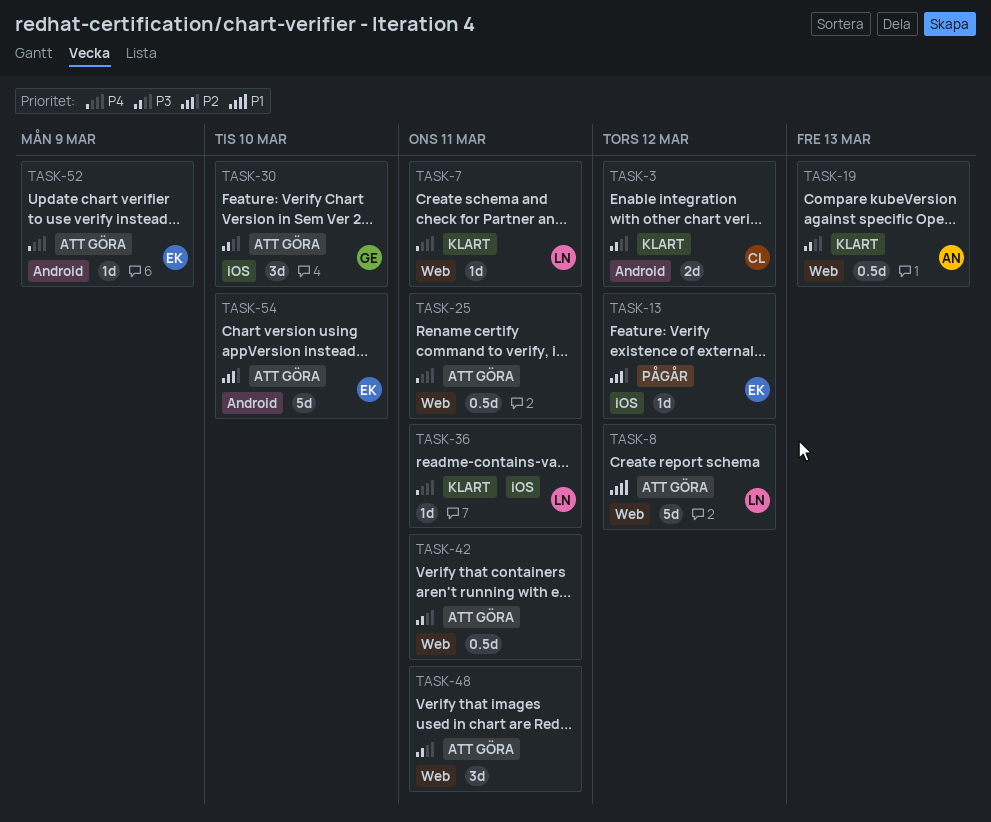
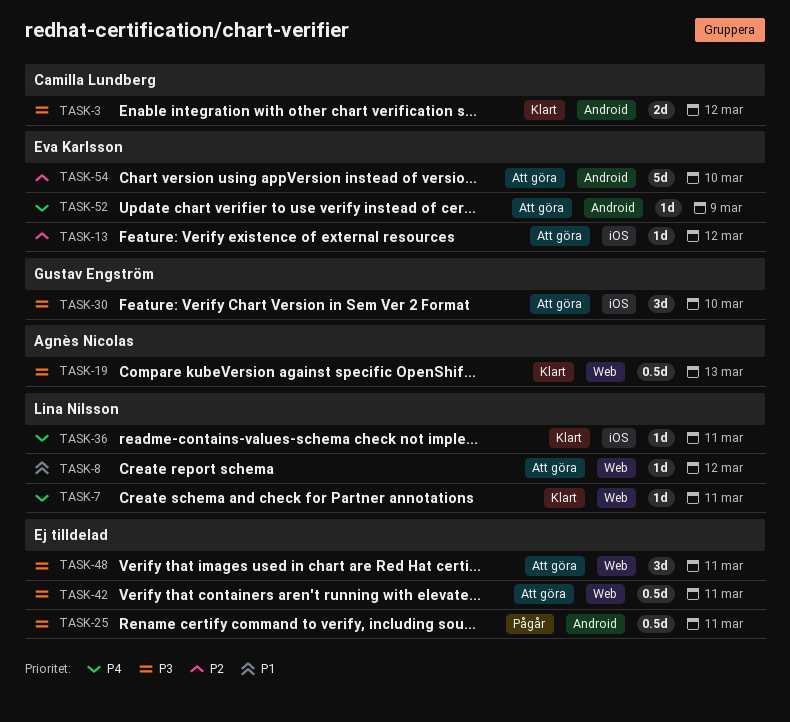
TASK-8, estimate: 5d -> 1d
TASK-13, status: Pågår -> Att göra
TASK-25, status: Att göra -> Pågår
TASK-25, priority: P4 -> P3
TASK-25, label: Web -> Android

